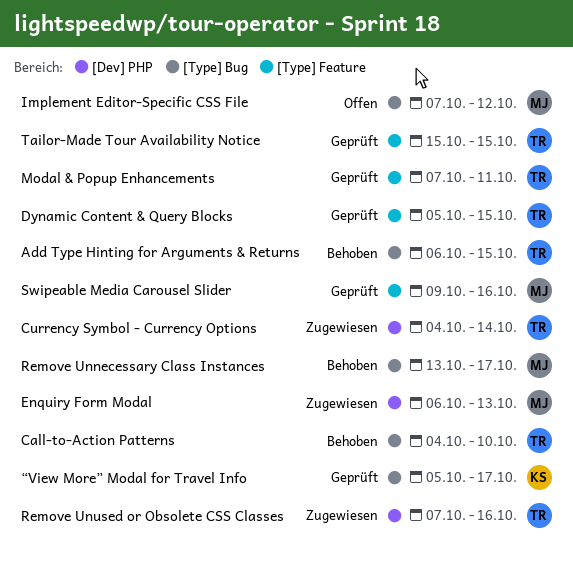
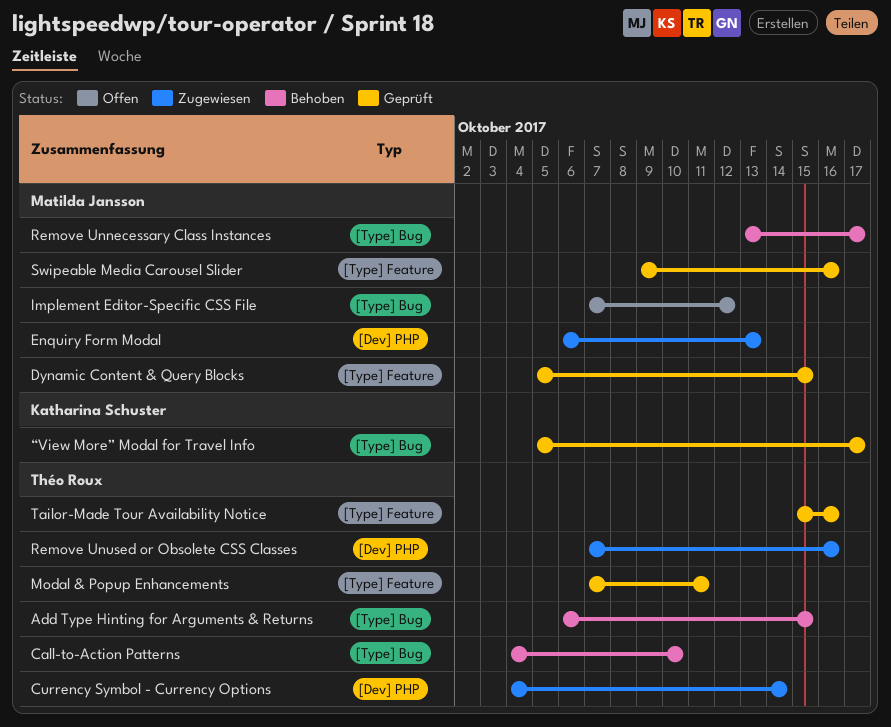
Dynamic Content & Query Blocks, owner: Théo Roux -> Matilda Jansson
Tailor-Made Tour Availability Notice, due: Oct 15 -> Oct 16

